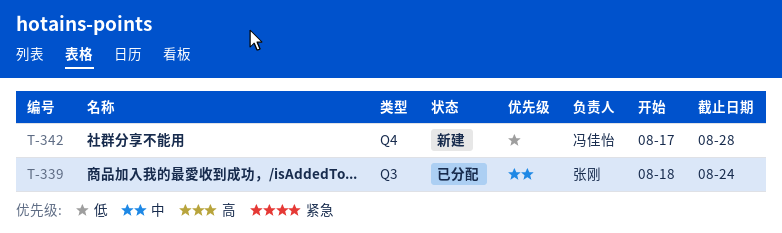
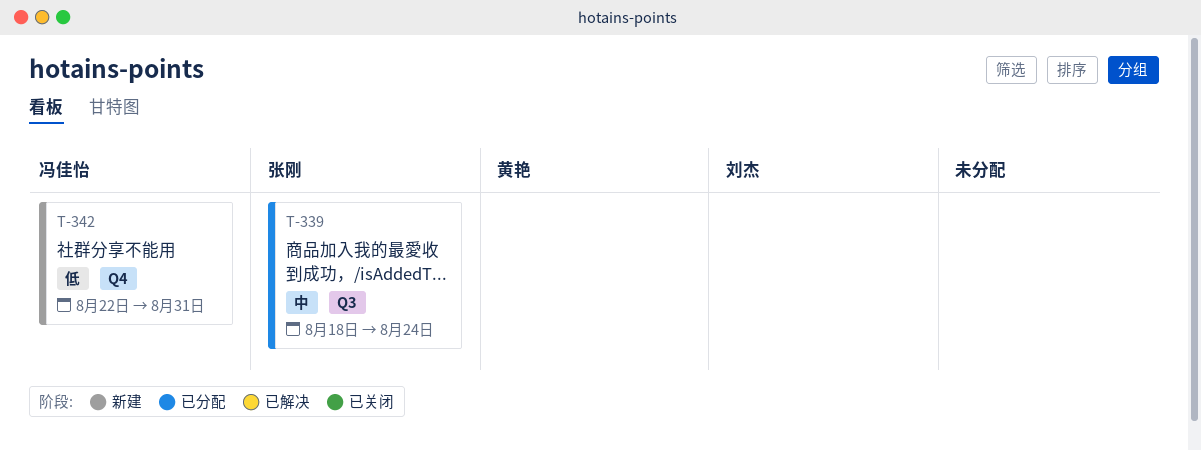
T-342, start: Aug 17 -> Aug 22
T-342, due: Aug 28 -> Aug 31

